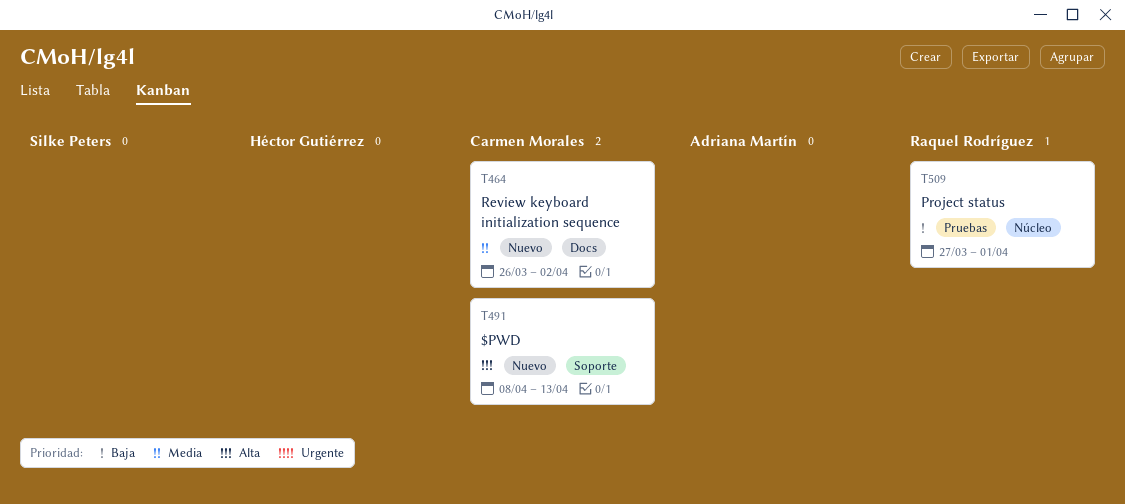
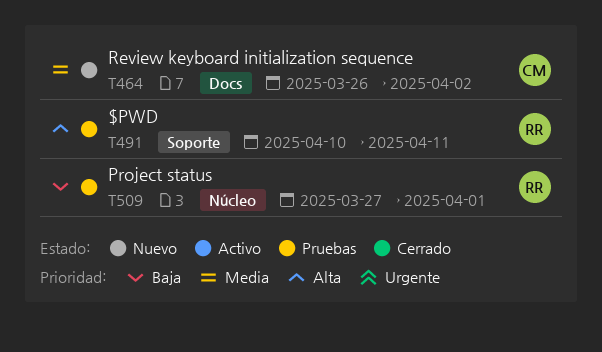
T491, status: Nuevo -> Pruebas
T491, owner: Carmen Morales -> Raquel Rodríguez
T491, start: Apr 8 -> Apr 10
T491, due: Apr 13 -> Apr 11

